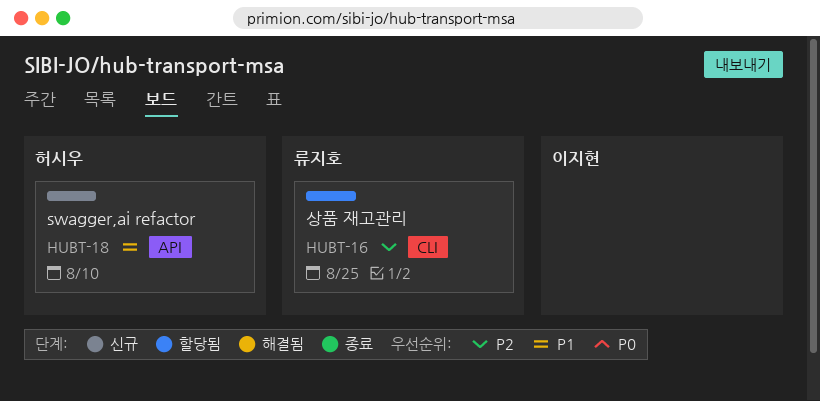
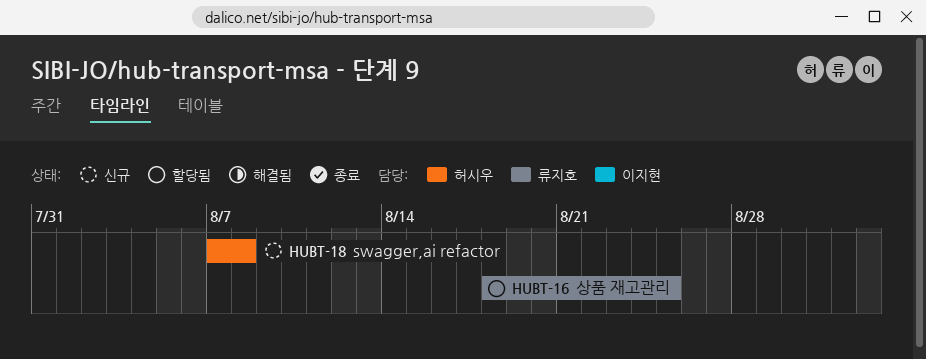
HUBT-18, due: Aug 10 -> Aug 8

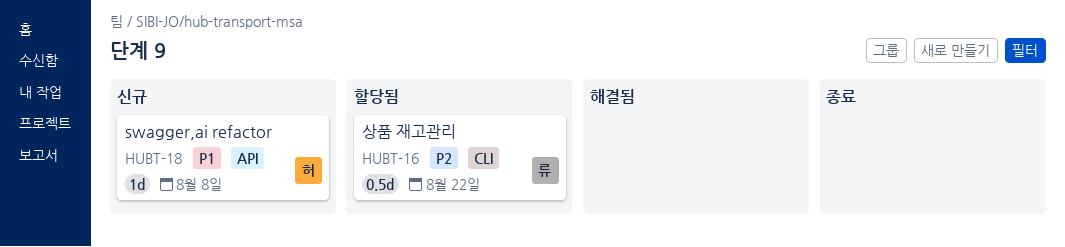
HUBT-16, due: Aug 25 -> Aug 22

